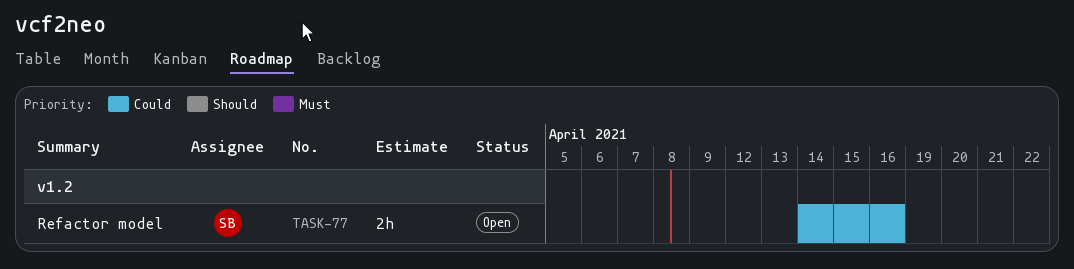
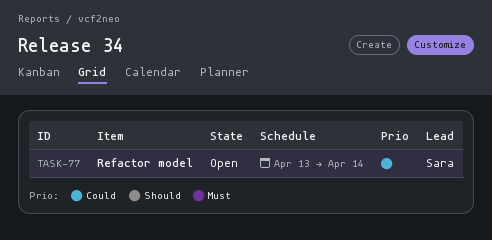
TASK-77, start: Apr 14 -> Apr 13
TASK-77, due: Apr 16 -> Apr 14

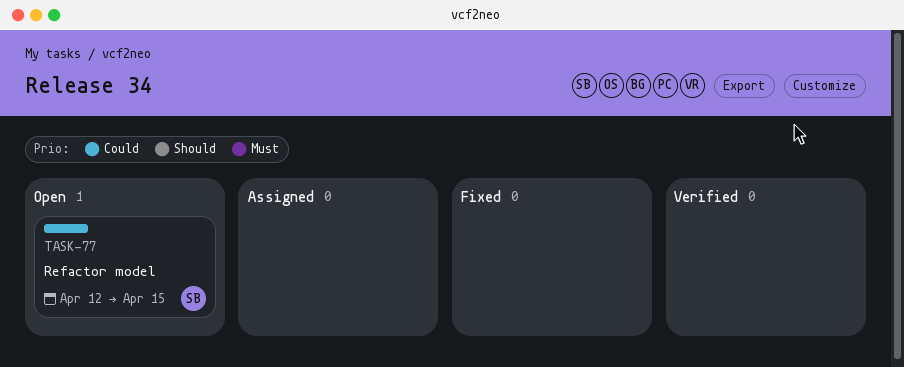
TASK-77, start: Apr 13 -> Apr 12
TASK-77, due: Apr 14 -> Apr 15

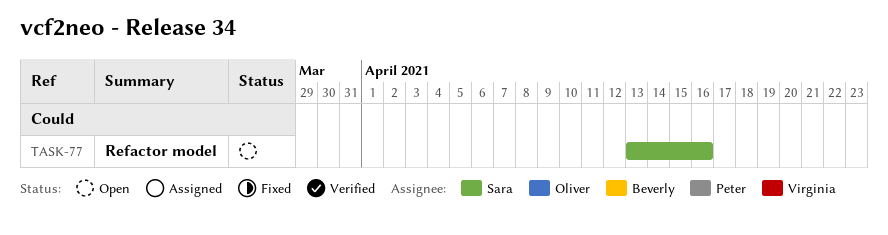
TASK-77, start: Apr 12 -> Apr 13
TASK-77, due: Apr 15 -> Apr 16

